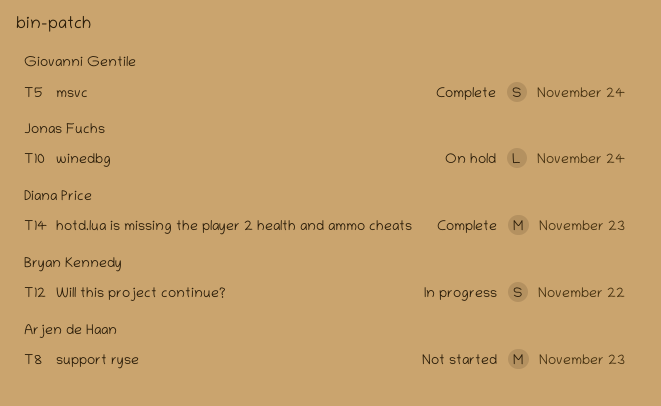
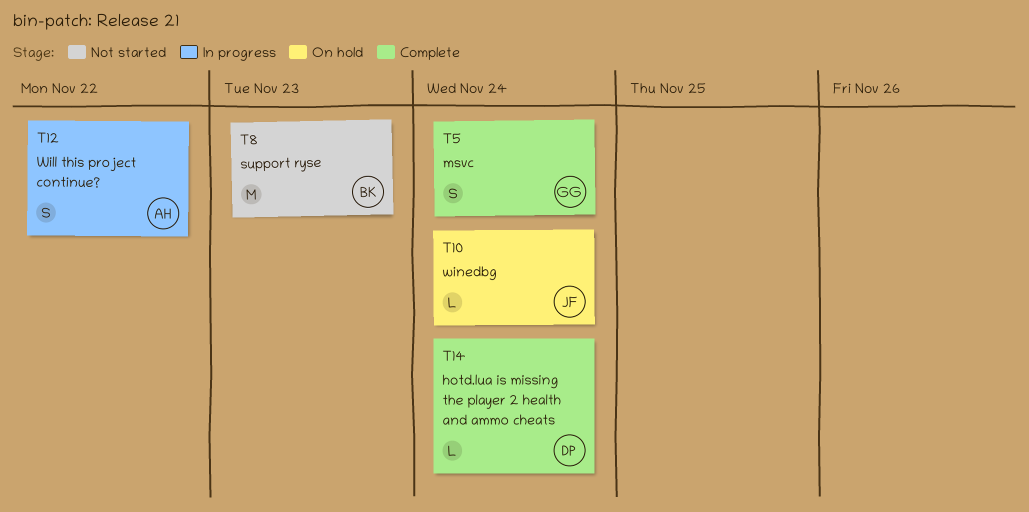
T8, owner: Arjen de Haan -> Bryan Kennedy
T12, owner: Bryan Kennedy -> Arjen de Haan
T14, estimate: M -> L
T14, due: Nov 23 -> Nov 24

